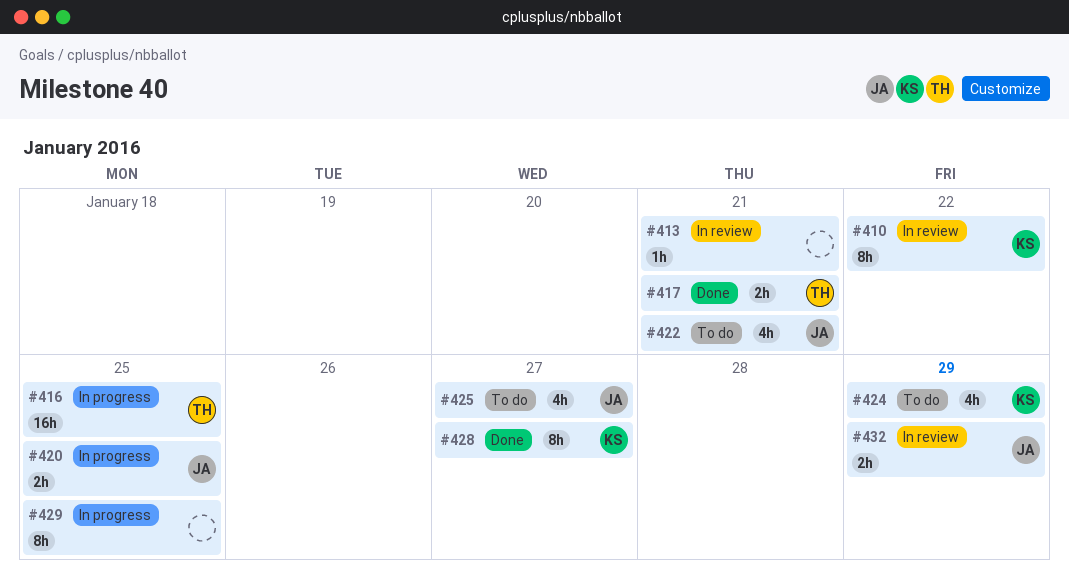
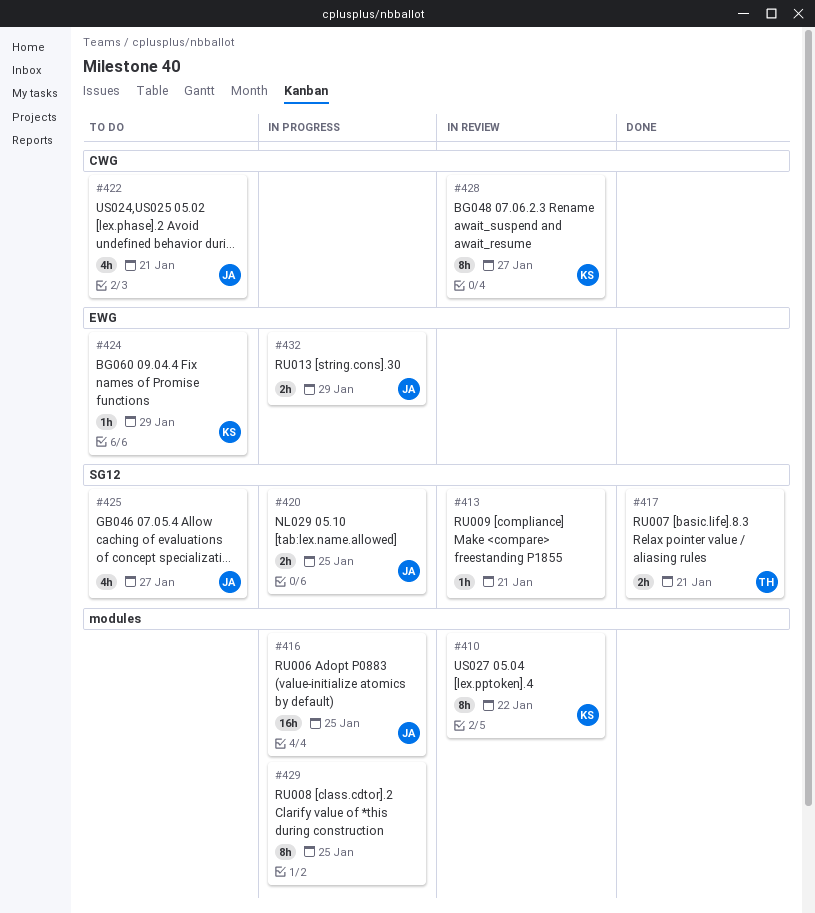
#416, owner: TH -> JA
#424, estimate: 4h -> 1h
#428, status: Done -> In review
#432, status: In review -> In progress

